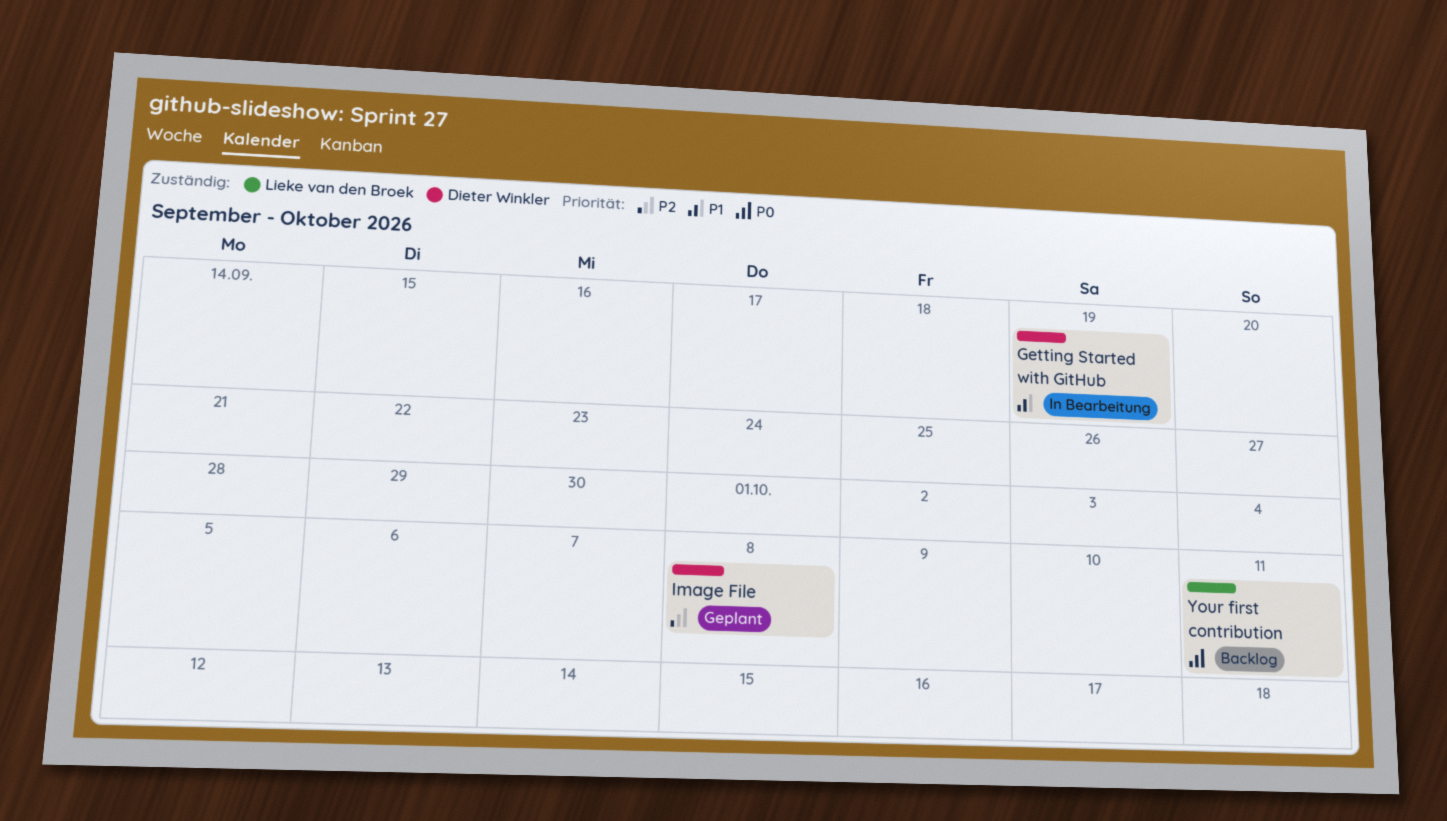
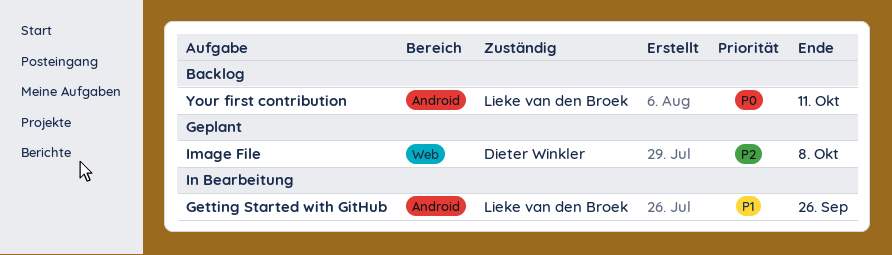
Getting Started with GitHub, owner: Dieter Winkler -> Lieke van den Broek
Getting Started with GitHub, due: Sep 19 -> Sep 26

